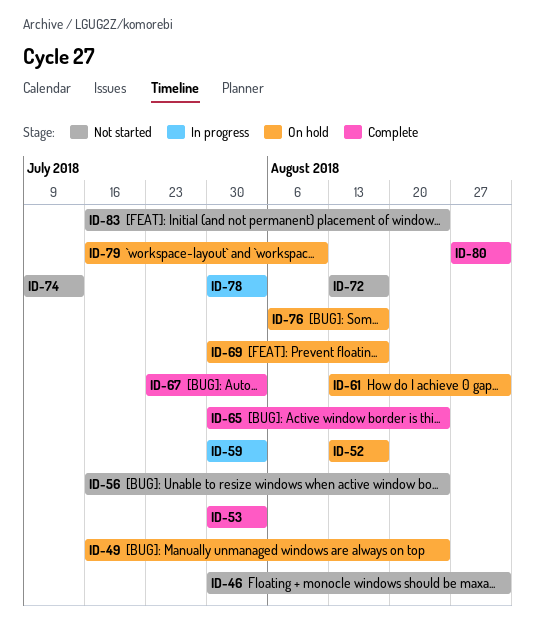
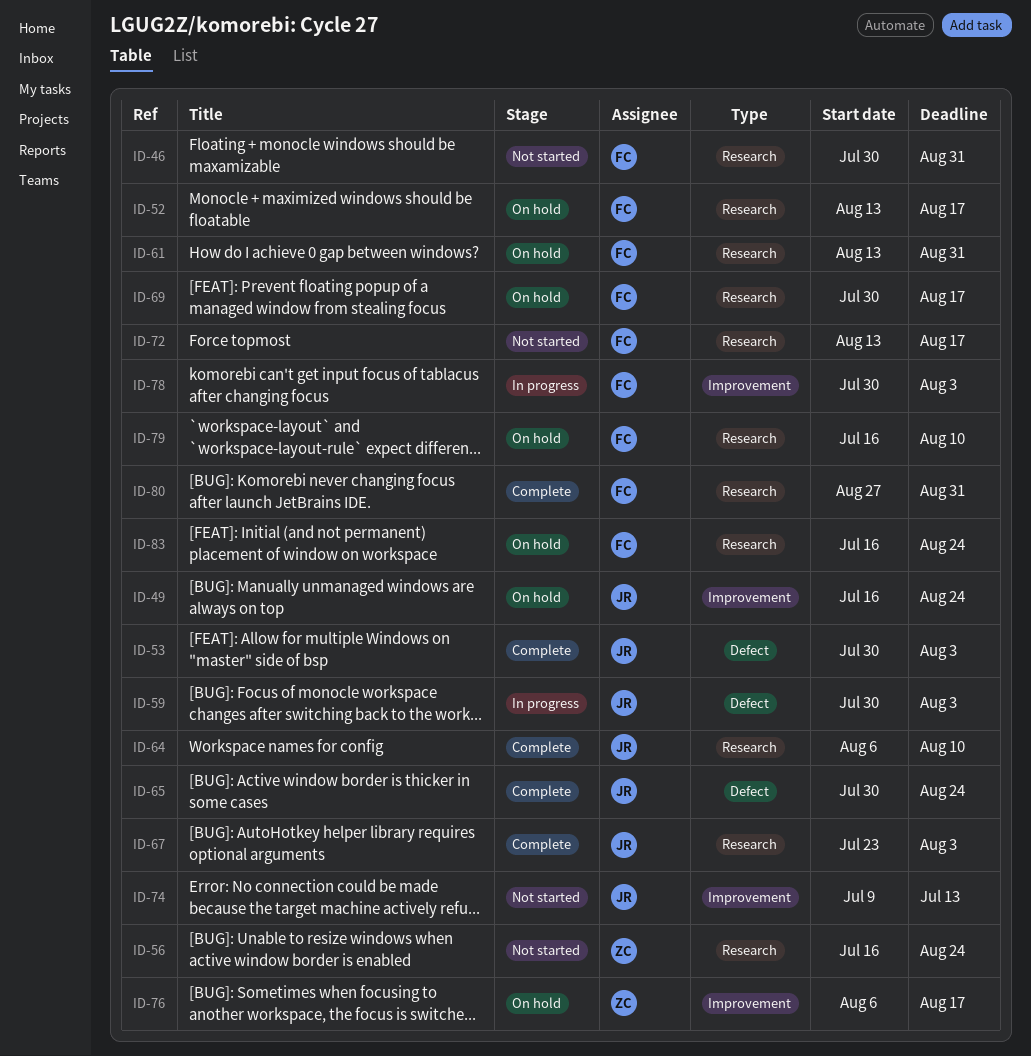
ID-64: none -> present
ID-83, status: Not started -> On hold

